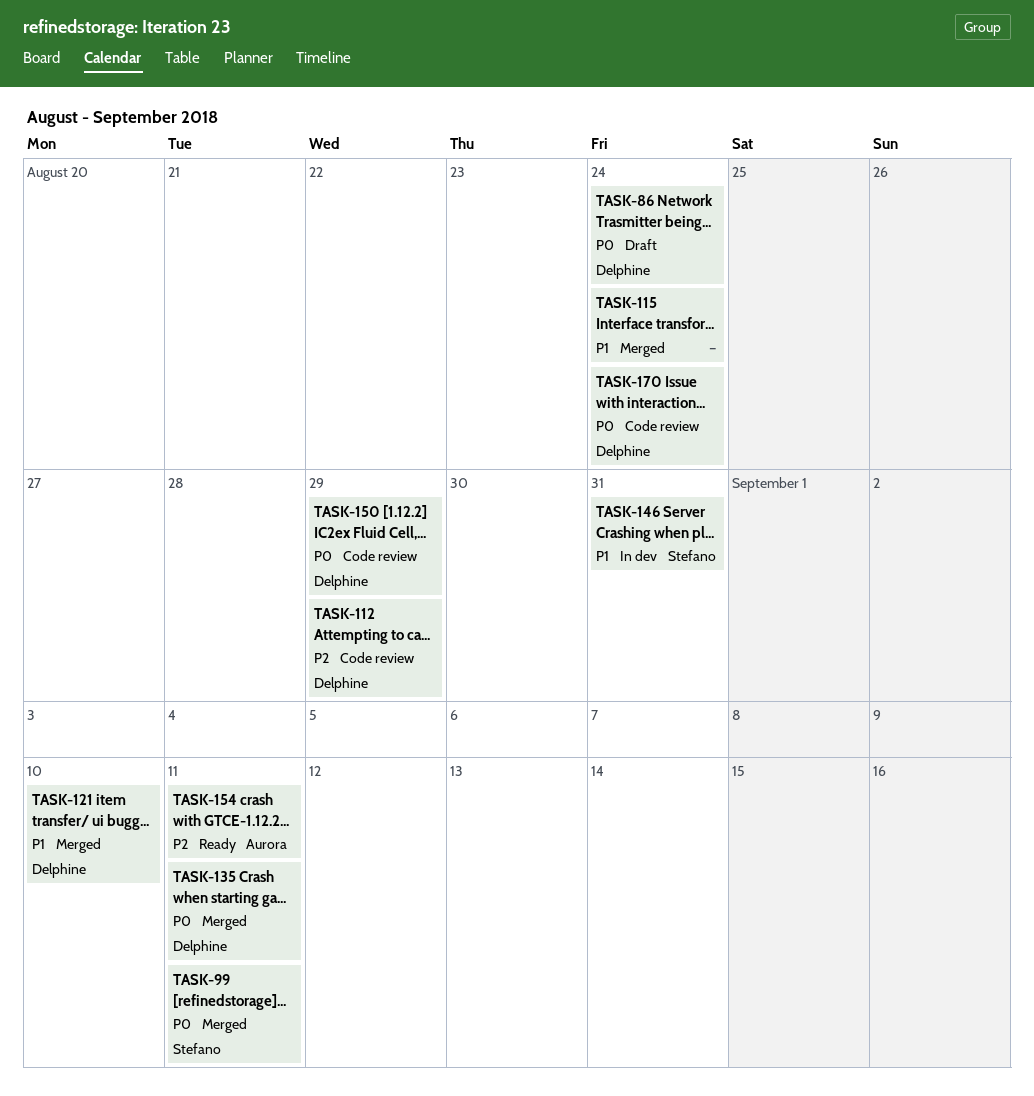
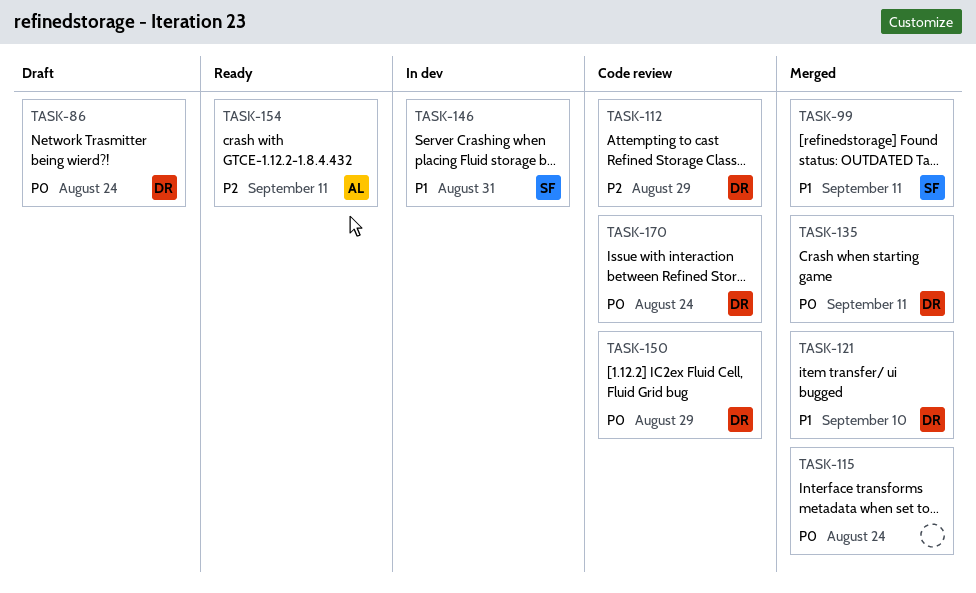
TASK-99, priority: P0 -> P1
TASK-115, priority: P1 -> P0

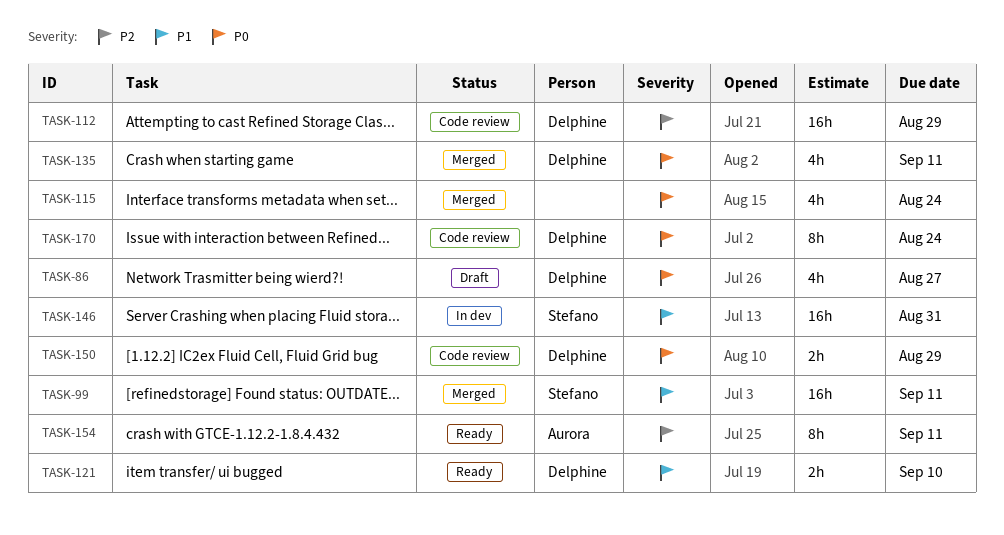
TASK-86, due: Aug 24 -> Aug 27
TASK-121, status: Merged -> Ready

